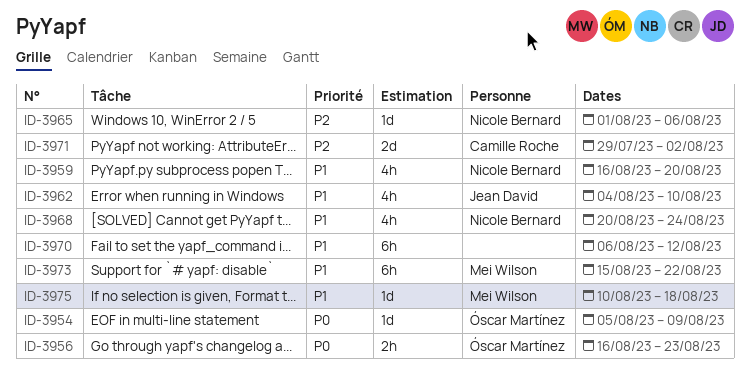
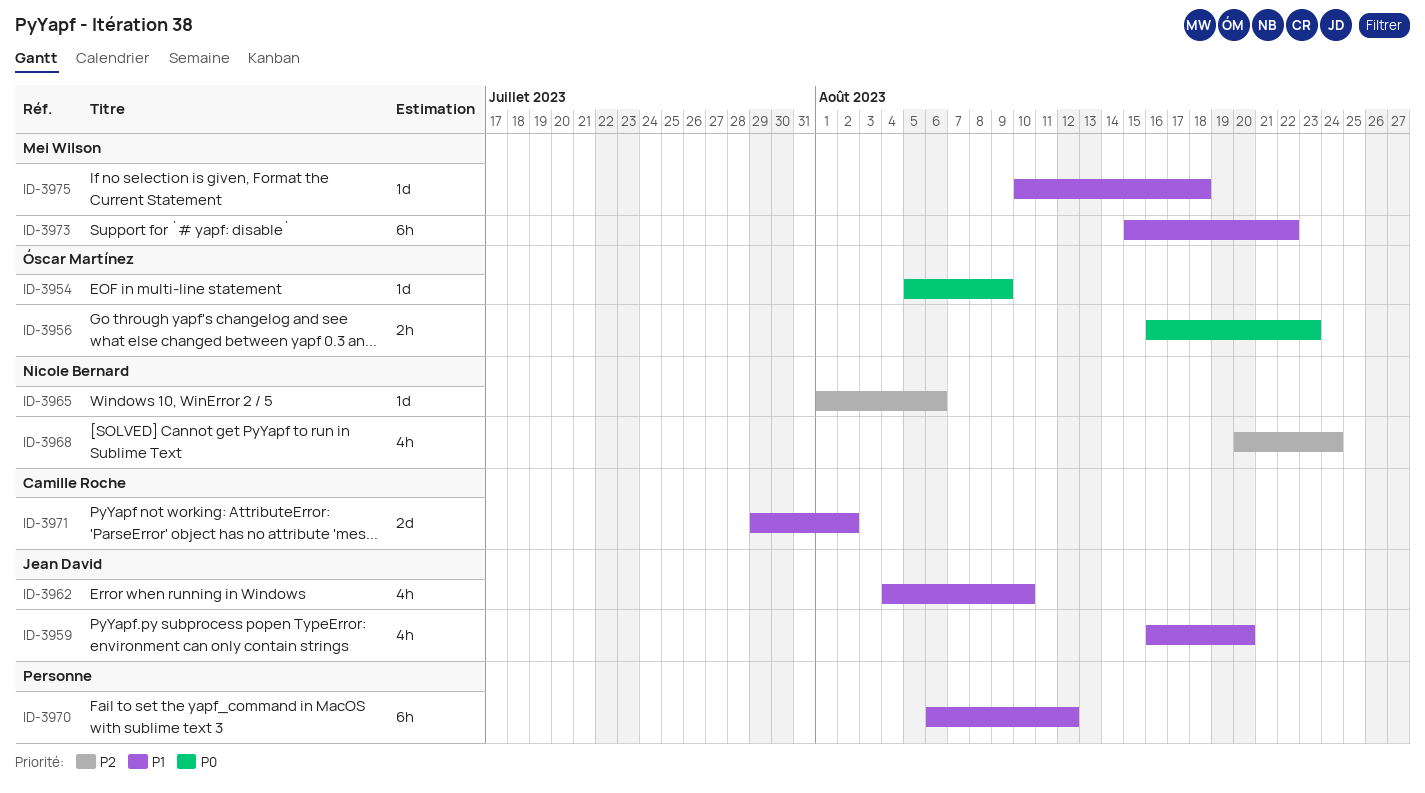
ID-3959, owner: Nicole Bernard -> Jean David
ID-3968, priority: P1 -> P2
ID-3971, priority: P2 -> P1

